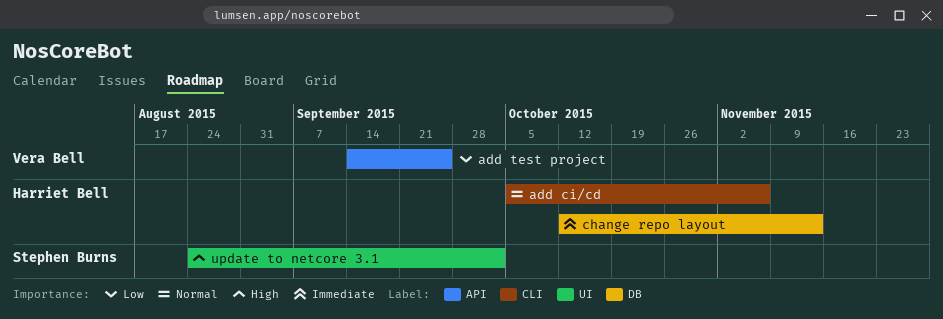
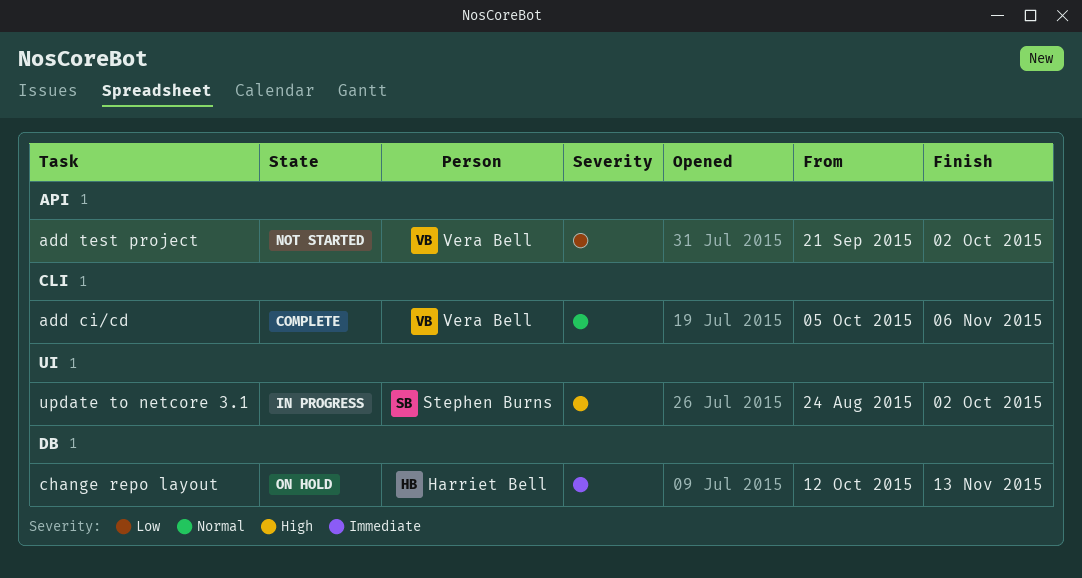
add ci/cd, owner: Harriet Bell -> Vera Bell
add test project, start: Sep 14 -> Sep 21
add test project, due: Sep 25 -> Oct 2

